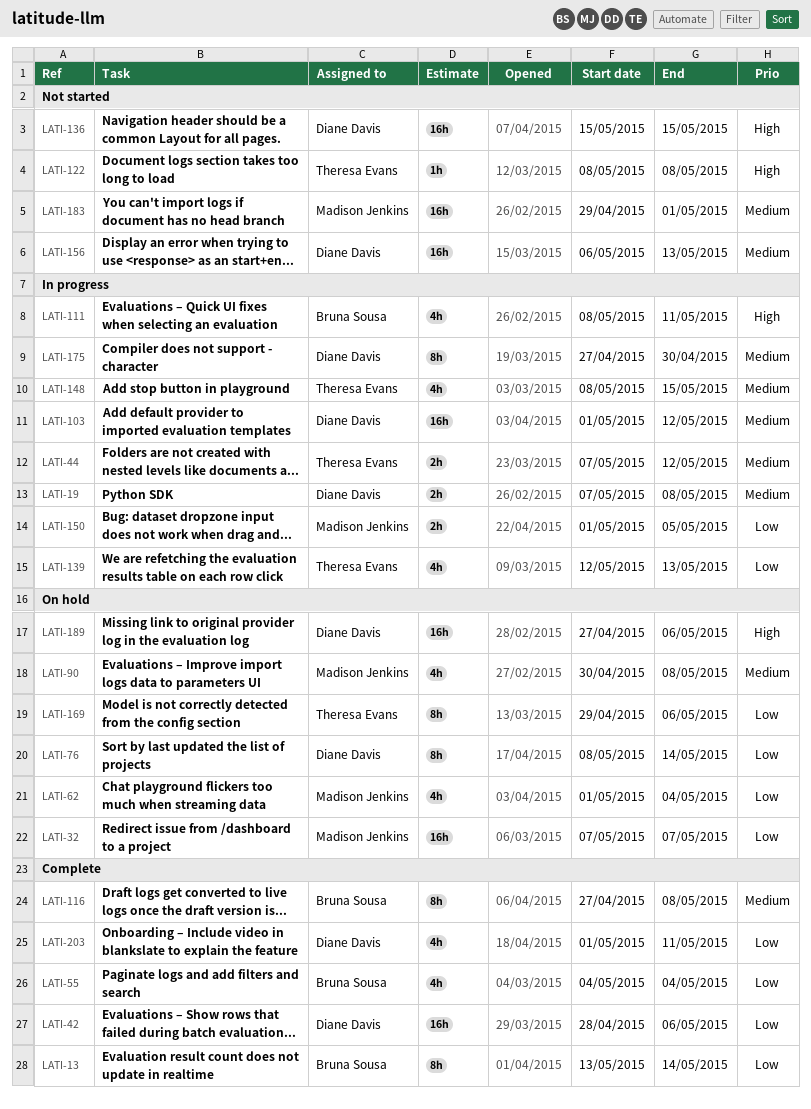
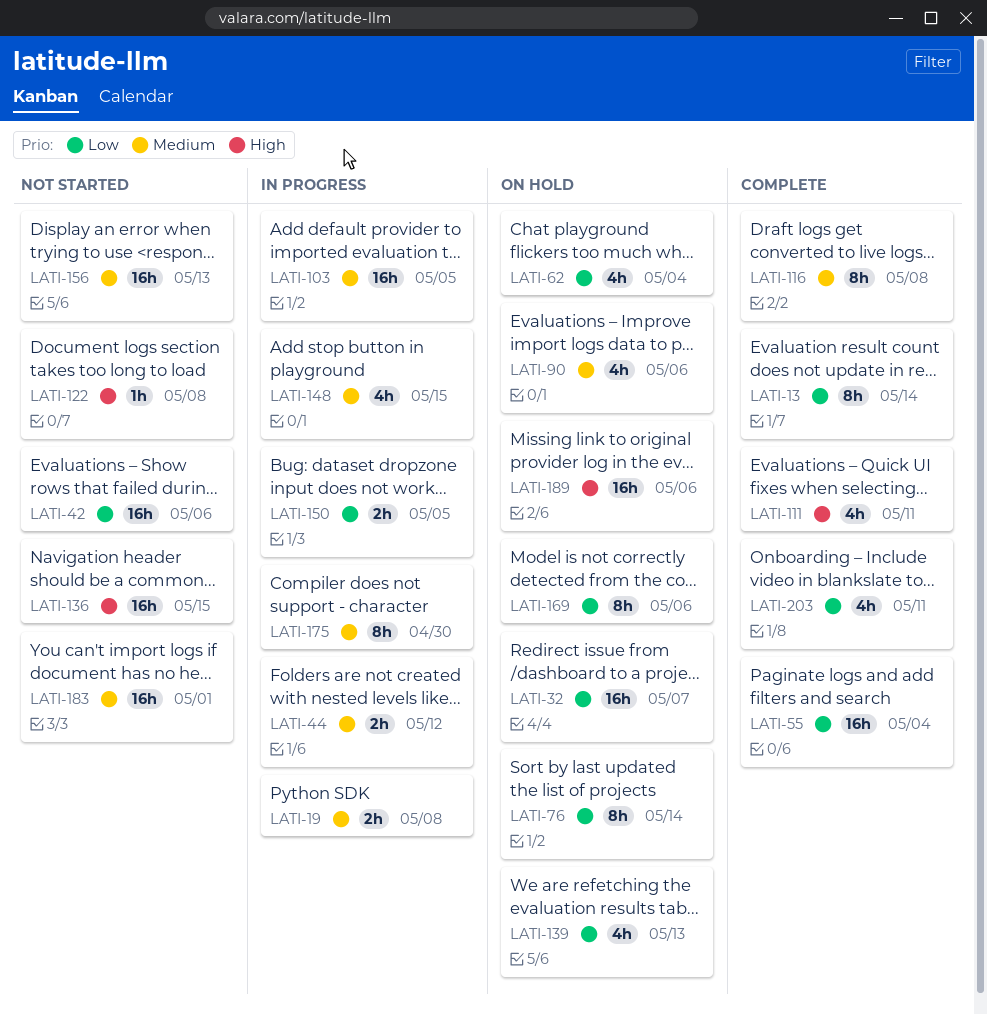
LATI-42, status: Complete -> Not started
LATI-55, estimate: 4h -> 16h
LATI-90, due: May 8 -> May 6
LATI-103, due: May 12 -> May 5
LATI-111, status: In progress -> Complete
LATI-139, status: In progress -> On hold

